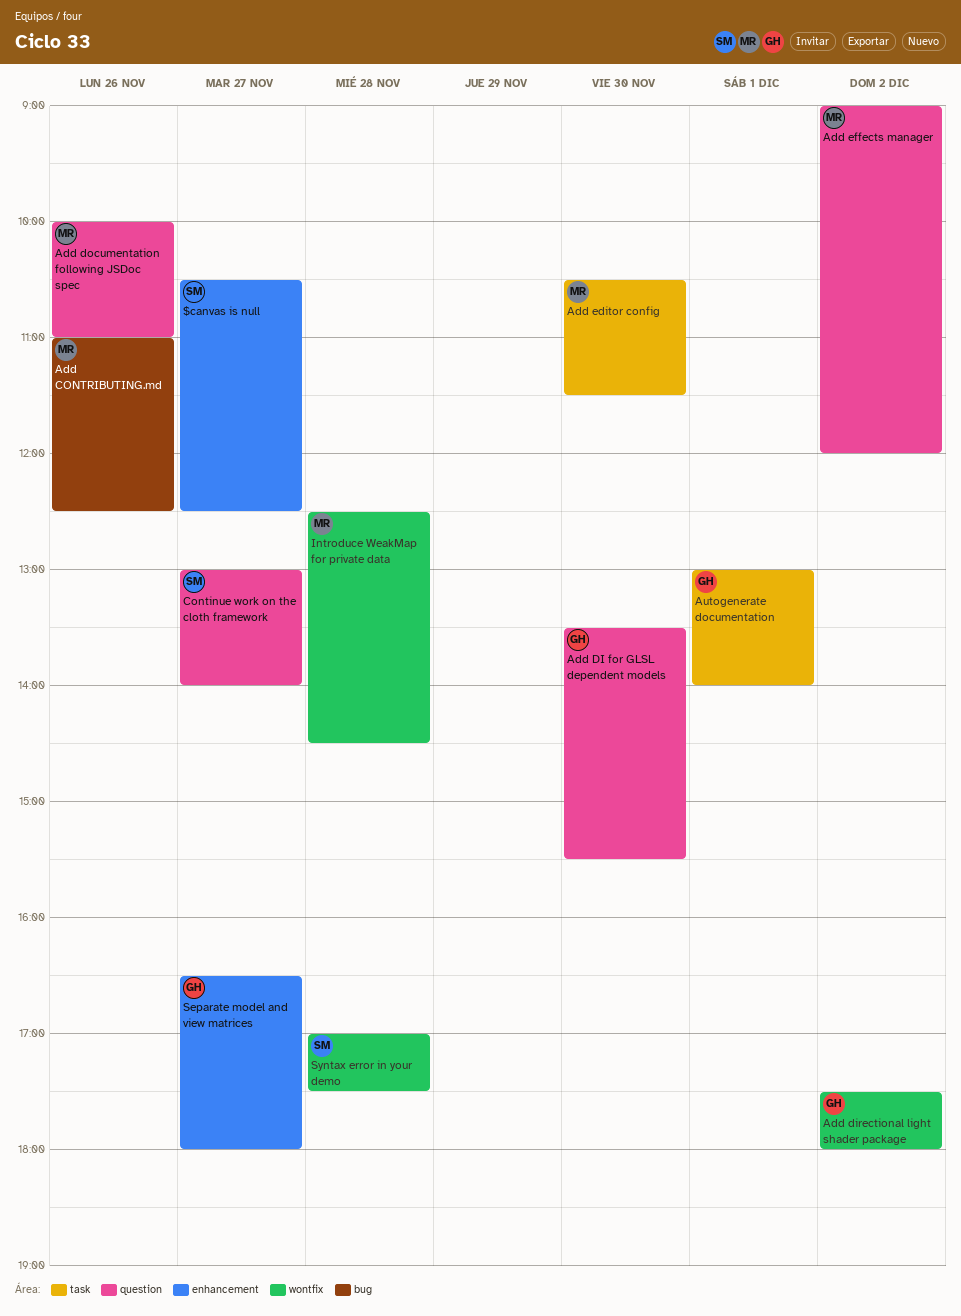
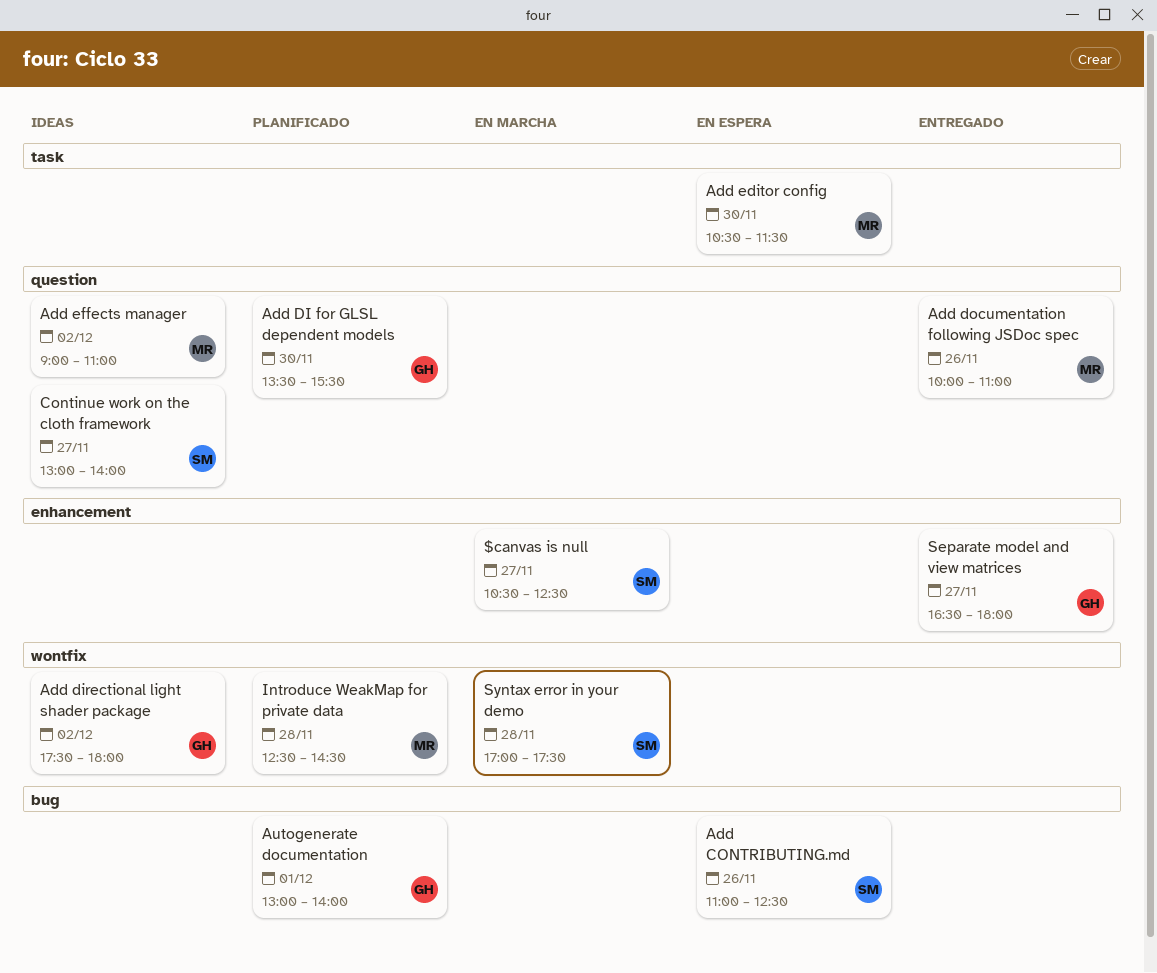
Add CONTRIBUTING.md, owner: MR -> SM
Add effects manager, ends: 12:00 -> 11:00
Autogenerate documentation, label: task -> bug

